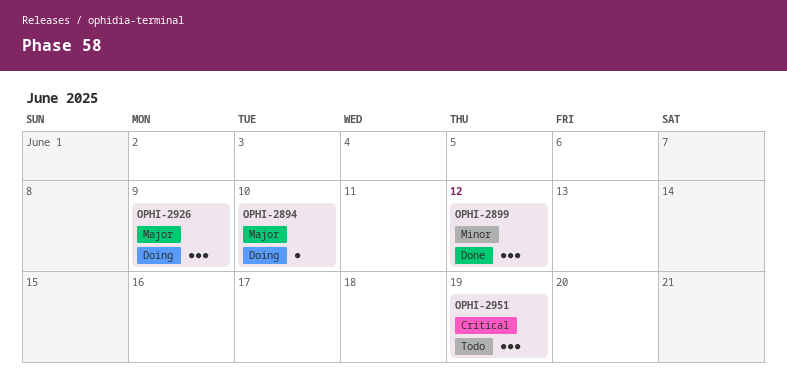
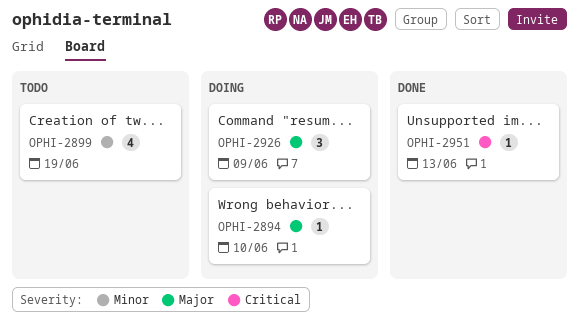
OPHI-2899, status: Done -> Todo
OPHI-2899, estimate: 3 -> 4
OPHI-2899, due: Jun 12 -> Jun 19
OPHI-2951, status: Todo -> Done
OPHI-2951, estimate: 3 -> 1
OPHI-2951, due: Jun 19 -> Jun 13

